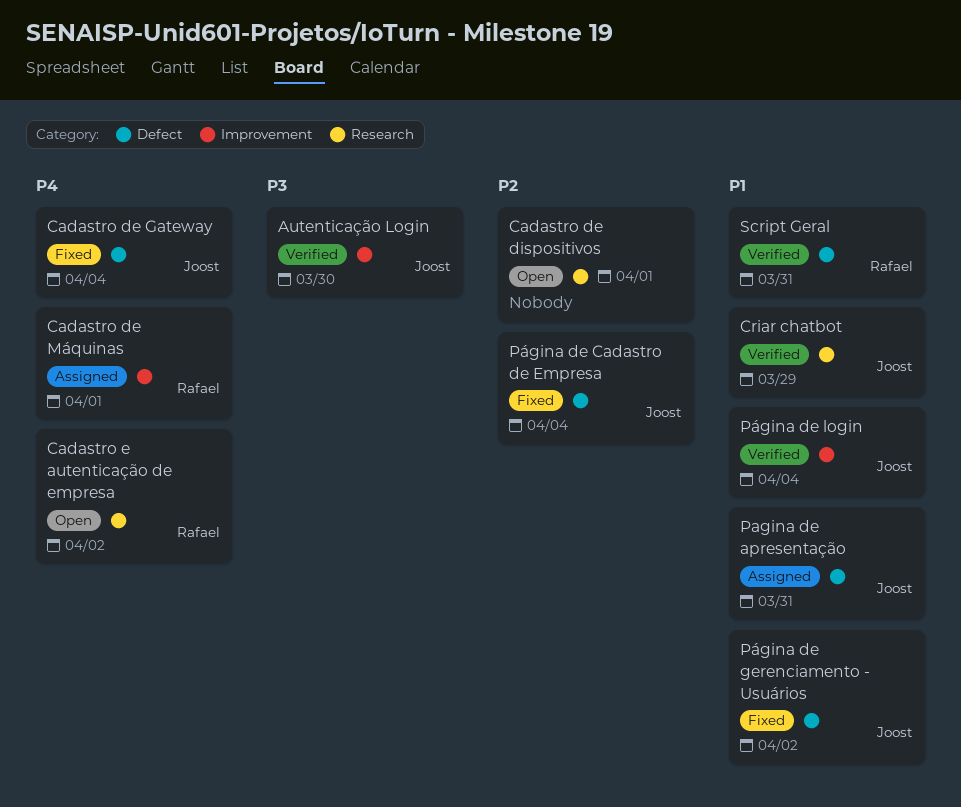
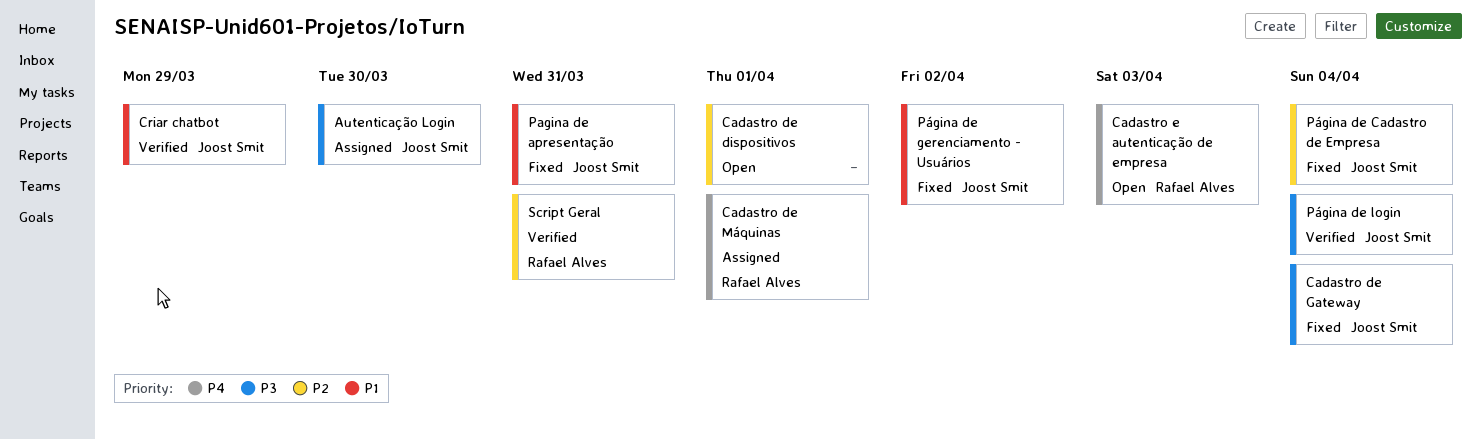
Autenticação Login, status: Verified -> Assigned
Cadastro de Gateway, priority: P4 -> P3
Cadastro e autenticação de empresa, due: Apr 2 -> Apr 3
Pagina de apresentação, status: Assigned -> Fixed
Página de login, priority: P1 -> P3
Script Geral, priority: P1 -> P2

